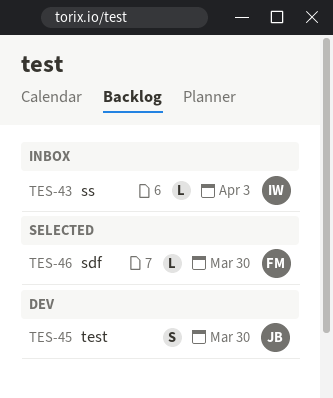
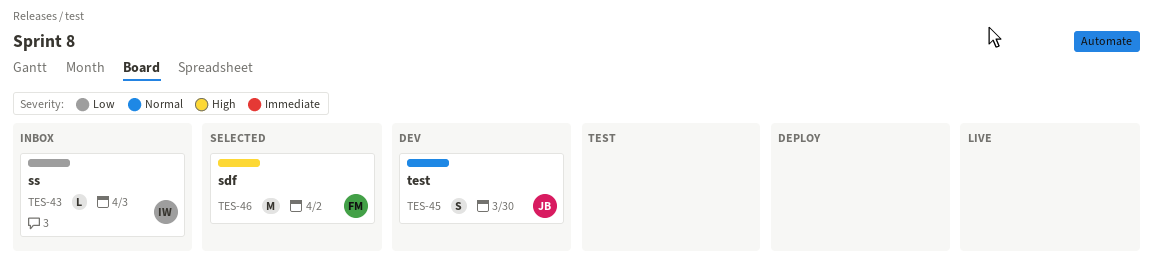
TES-46, estimate: L -> M
TES-46, due: Mar 30 -> Apr 2

